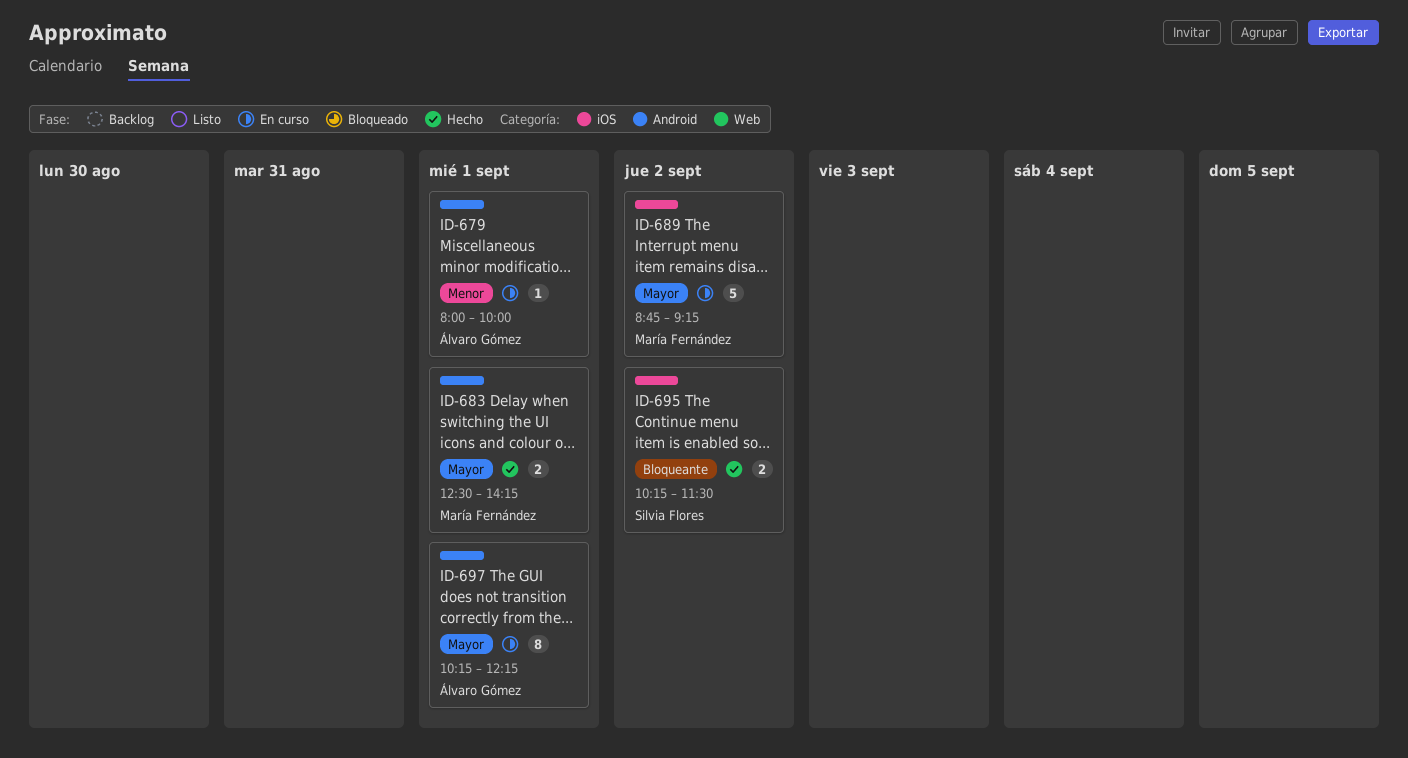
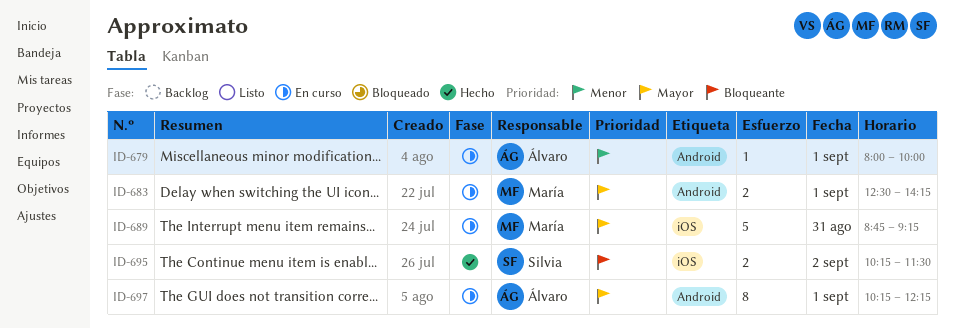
ID-683, status: Hecho -> En curso
ID-689, day: Sep 2 -> Aug 31

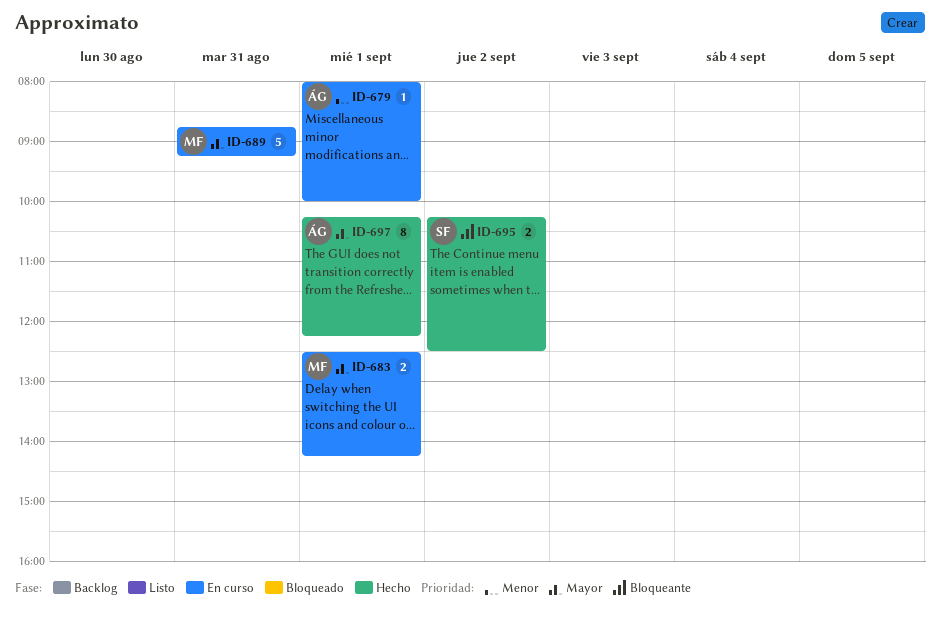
ID-695, ends: 11:30 -> 12:30
ID-697, status: En curso -> Hecho

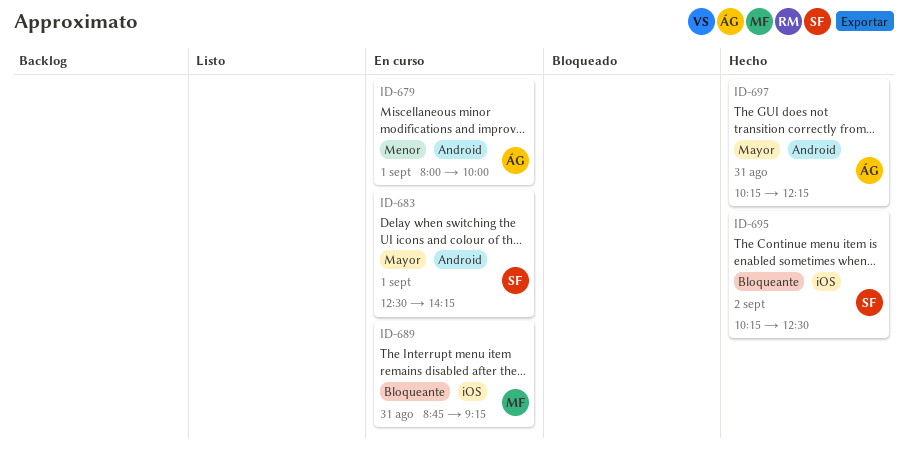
ID-683, owner: MF -> SF
ID-689, priority: Mayor -> Bloqueante
ID-697, day: Sep 1 -> Aug 31

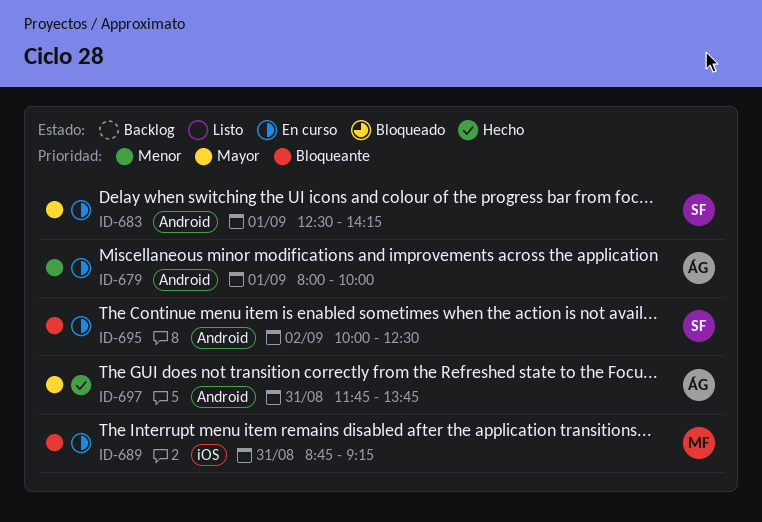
ID-695, status: Hecho -> En curso
ID-695, label: iOS -> Android
ID-695, begins: 10:15 -> 10:00
ID-697, begins: 10:15 -> 11:45
ID-697, ends: 12:15 -> 13:45

